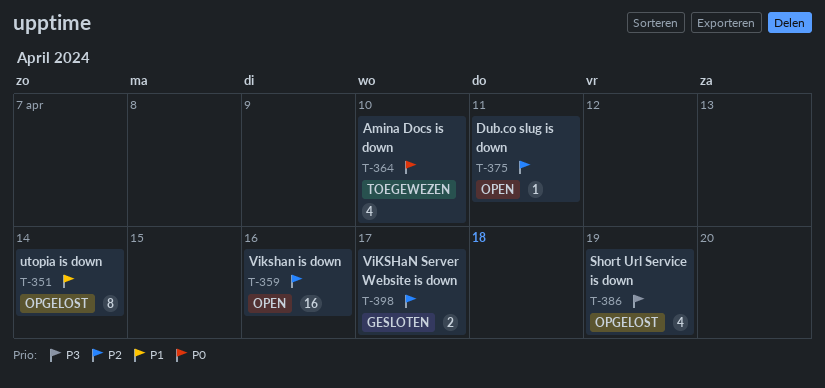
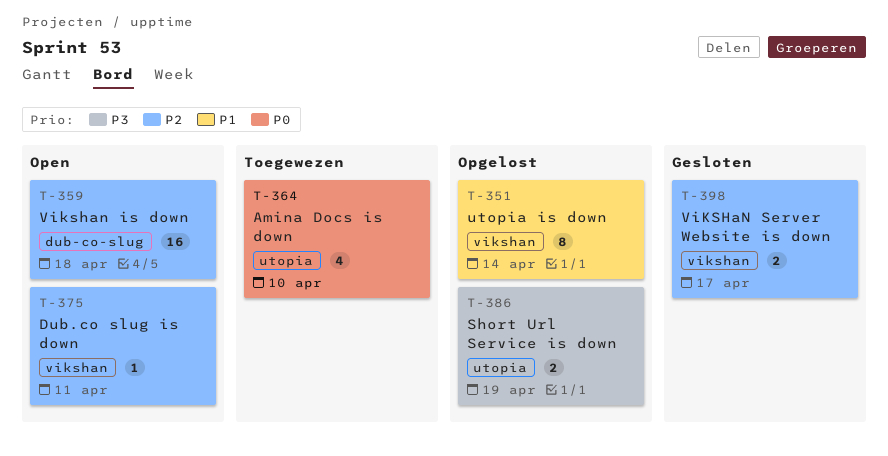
T-359, due: Apr 16 -> Apr 18
T-386, estimate: 4 -> 2

